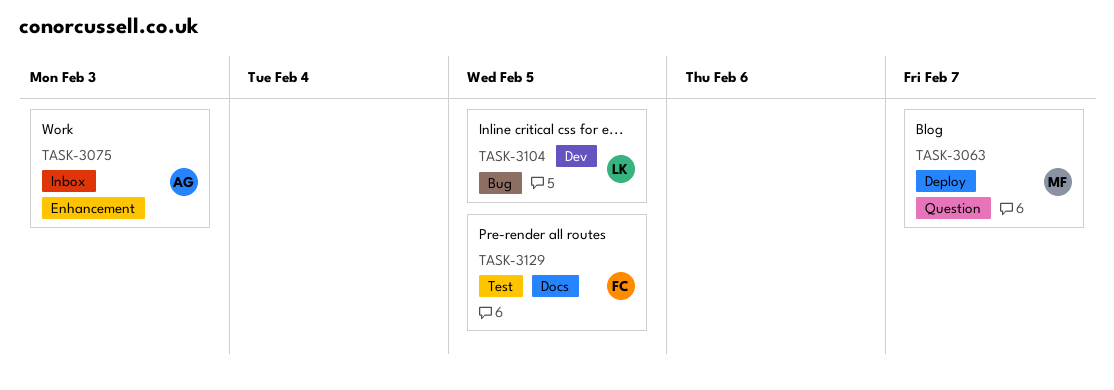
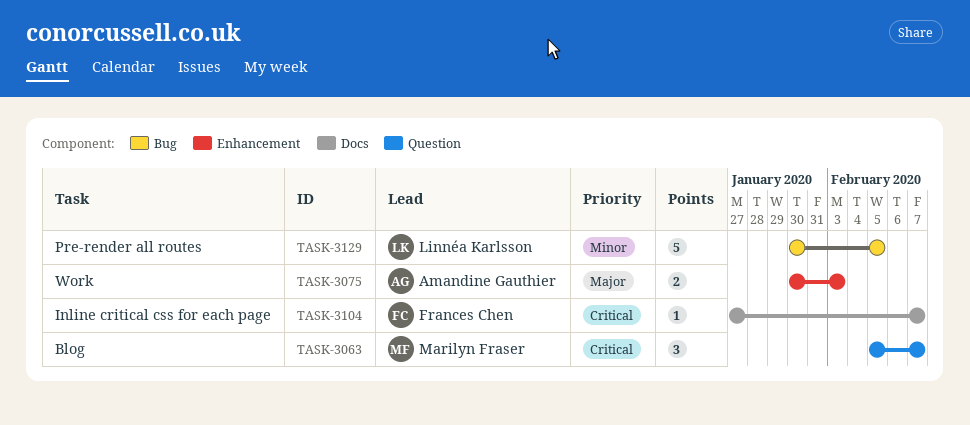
TASK-3104, owner: Linnéa Karlsson -> Frances Chen
TASK-3104, label: Bug -> Docs
TASK-3104, due: Feb 5 -> Feb 7
TASK-3129, owner: Frances Chen -> Linnéa Karlsson
TASK-3129, label: Docs -> Bug

